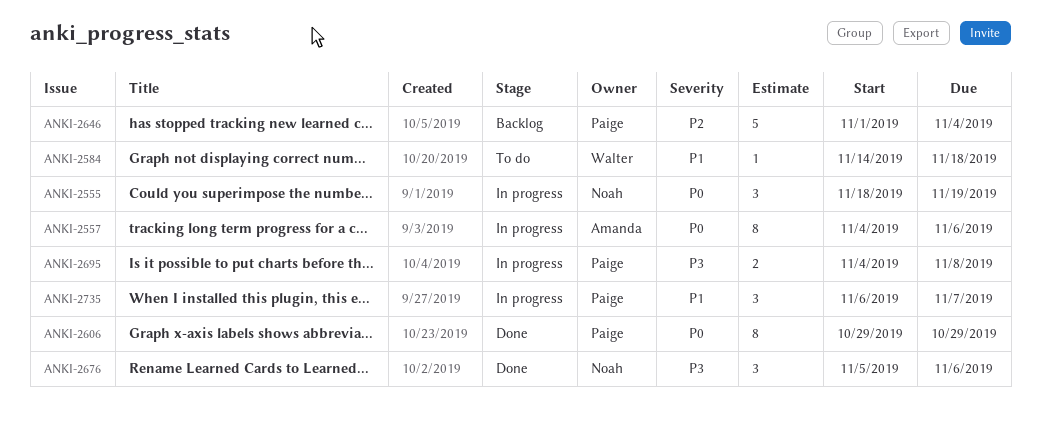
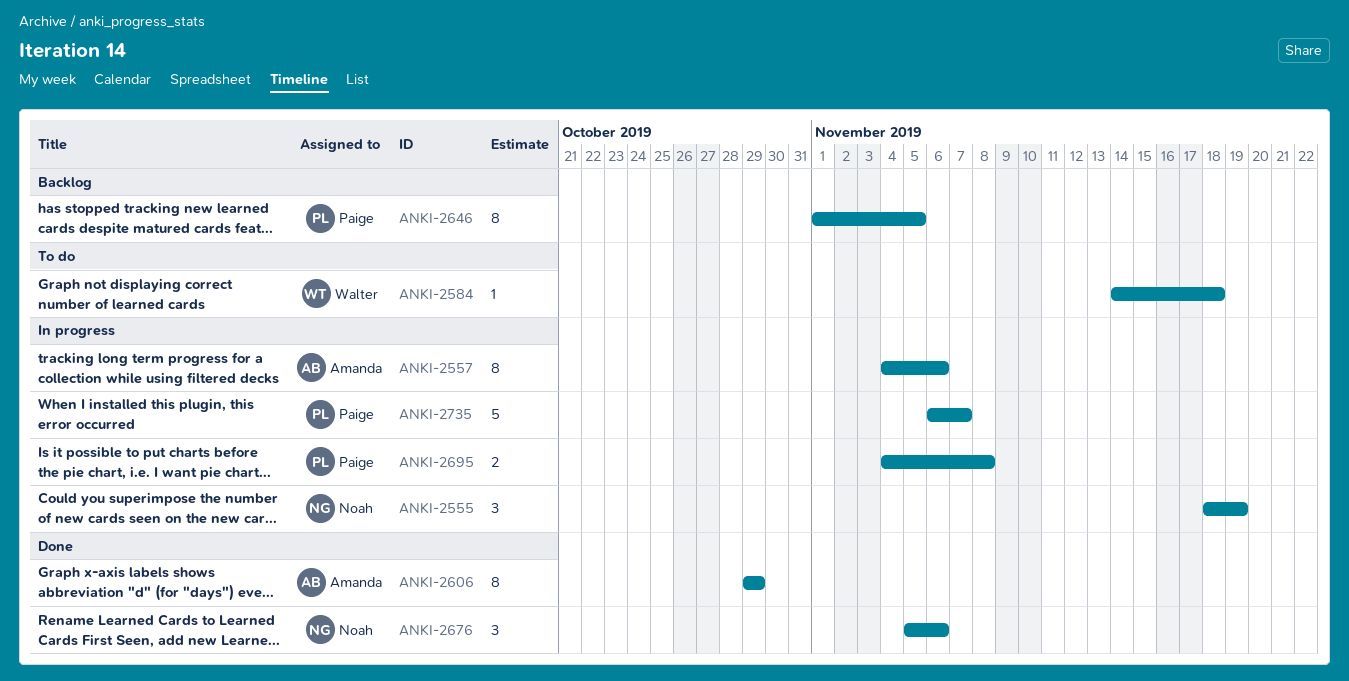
ANKI-2606, owner: Paige -> Amanda
ANKI-2646, estimate: 5 -> 8
ANKI-2646, due: Nov 4 -> Nov 5
ANKI-2735, estimate: 3 -> 5

